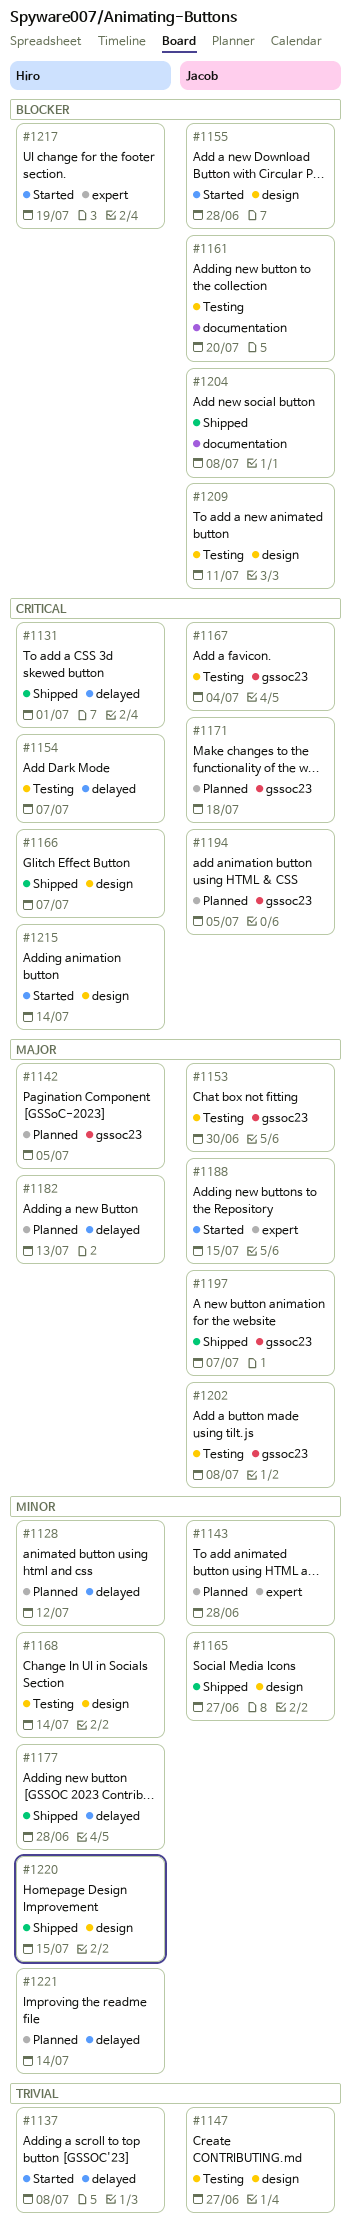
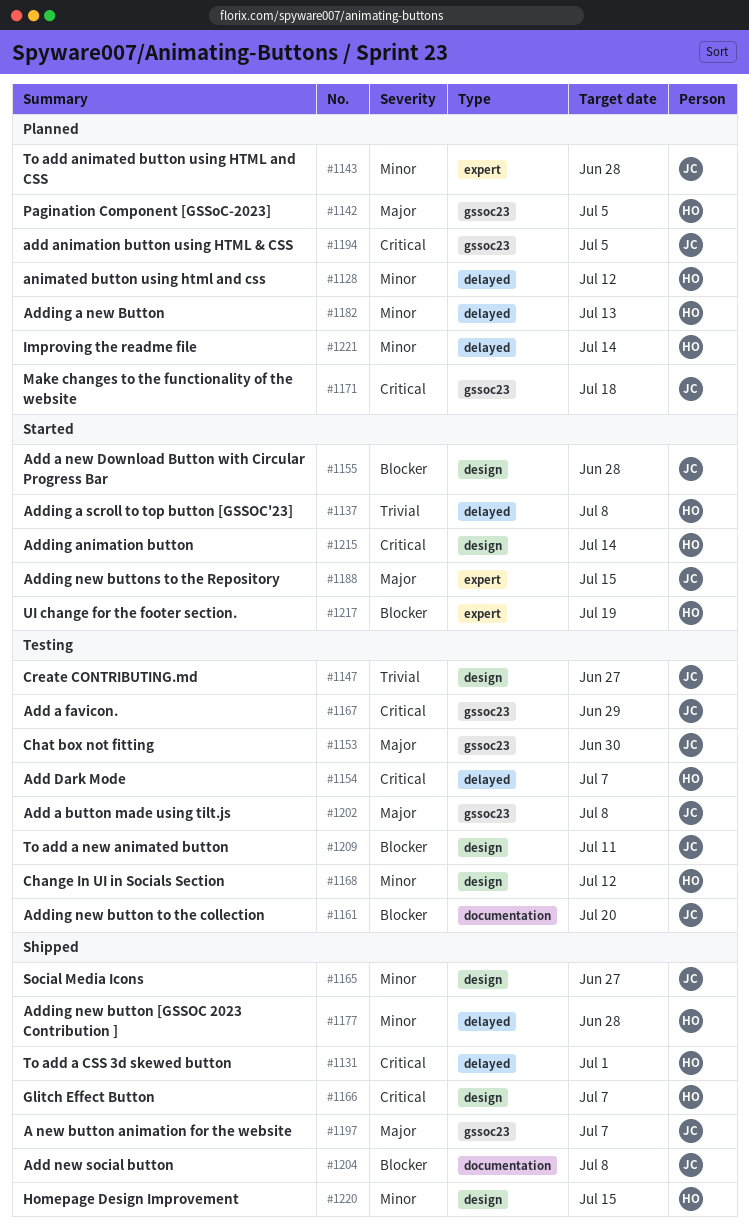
#1167, due: Jul 4 -> Jun 29
#1168, due: Jul 14 -> Jul 12
#1182, priority: Major -> Minor

